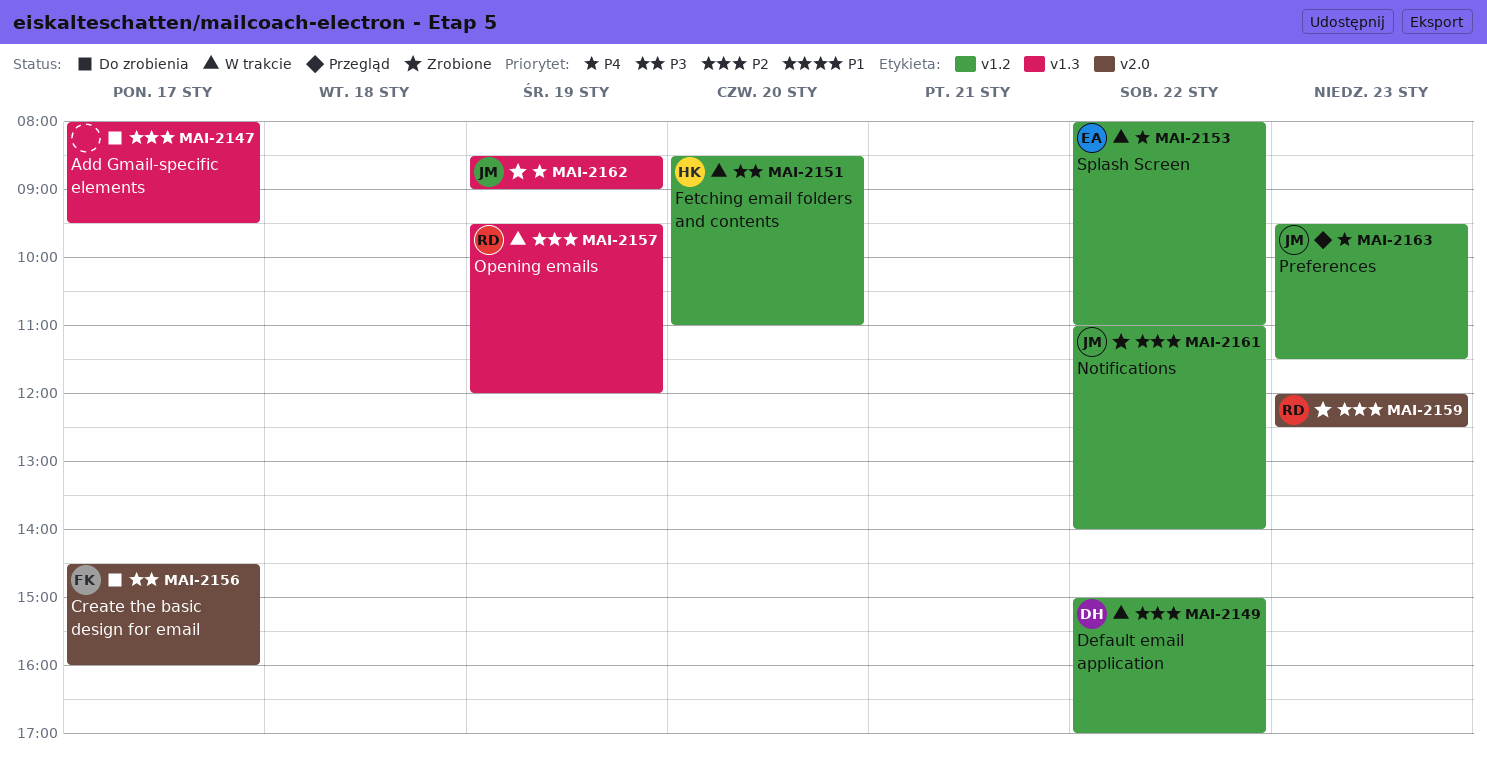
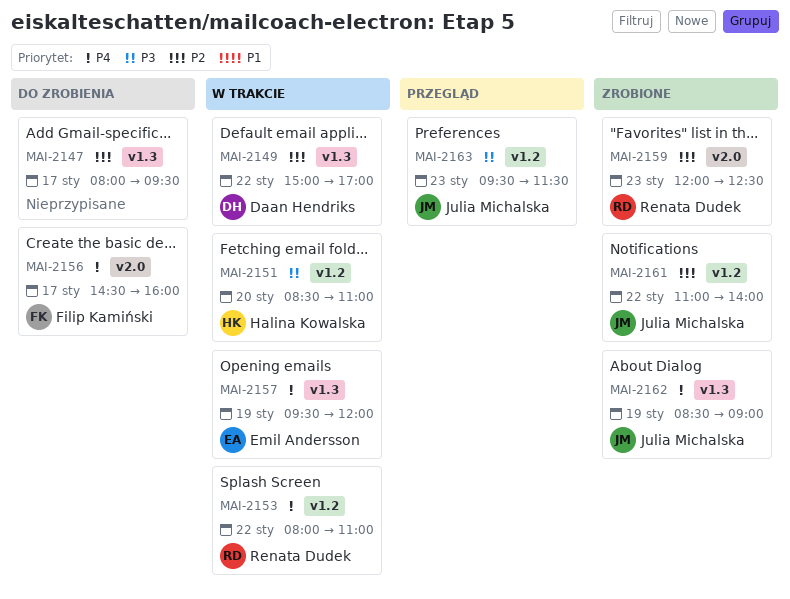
MAI-2149, label: v1.2 -> v1.3
MAI-2153, owner: Emil Andersson -> Renata Dudek
MAI-2156, priority: P3 -> P4
MAI-2157, owner: Renata Dudek -> Emil Andersson
MAI-2157, priority: P2 -> P4
MAI-2163, priority: P4 -> P3

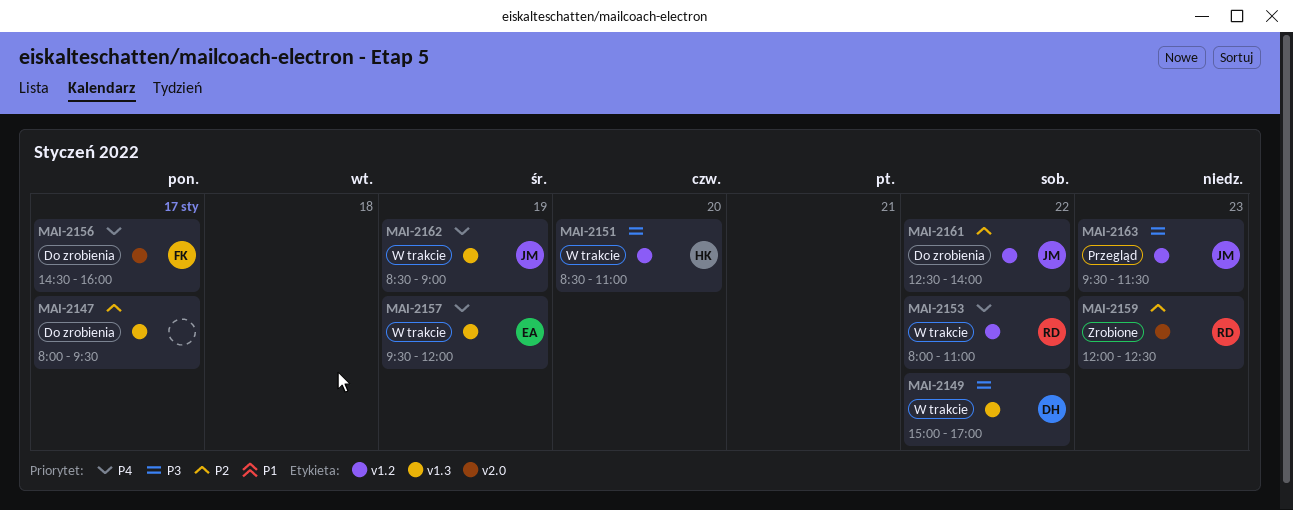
MAI-2149, priority: P2 -> P3
MAI-2161, status: Zrobione -> Do zrobienia
MAI-2161, begins: 11:00 -> 12:30
MAI-2162, status: Zrobione -> W trakcie

